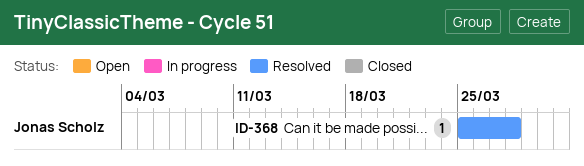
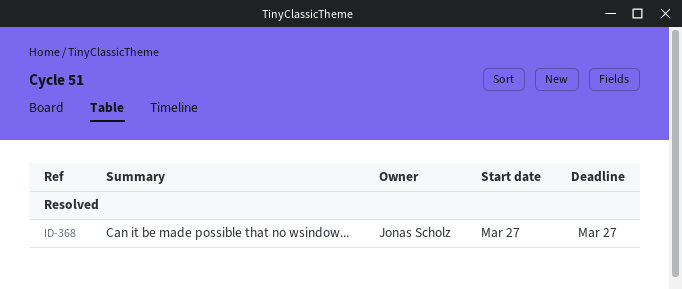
ID-368, start: Mar 25 -> Mar 27
ID-368, due: Mar 28 -> Mar 27

